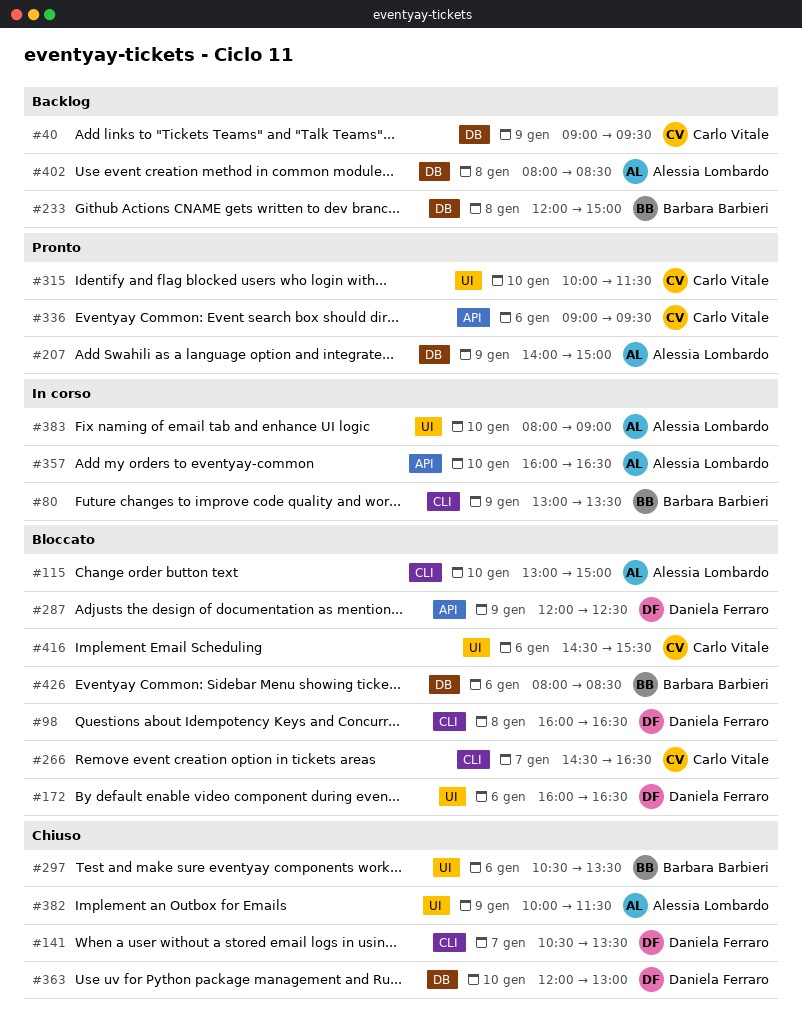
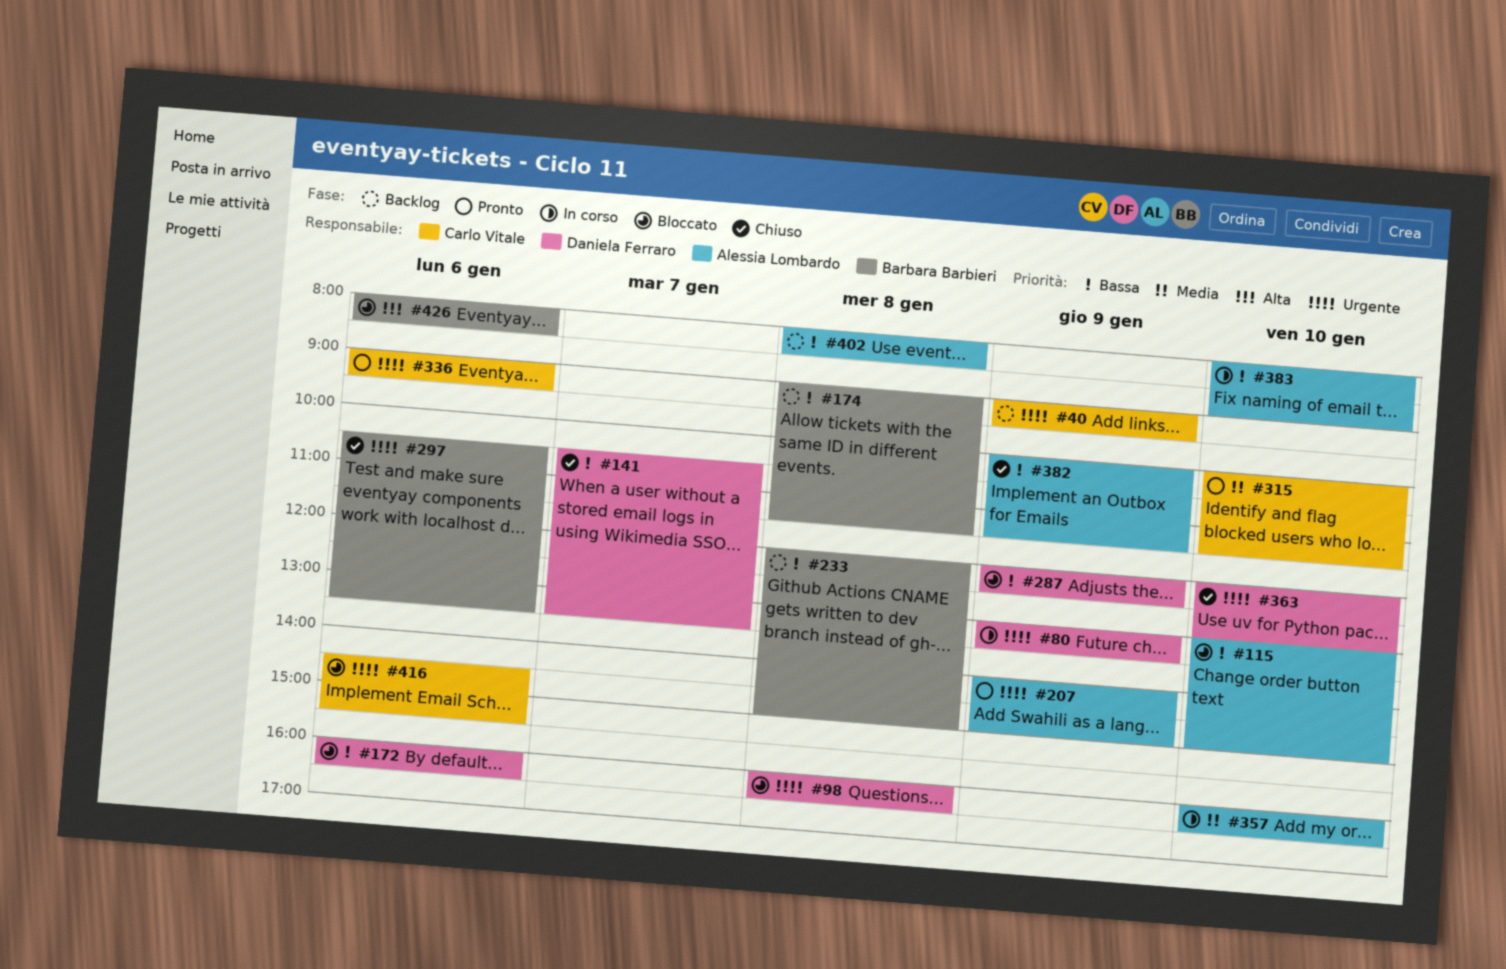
#80, owner: Barbara Barbieri -> Daniela Ferraro
#174: none -> present
#266: present -> none

